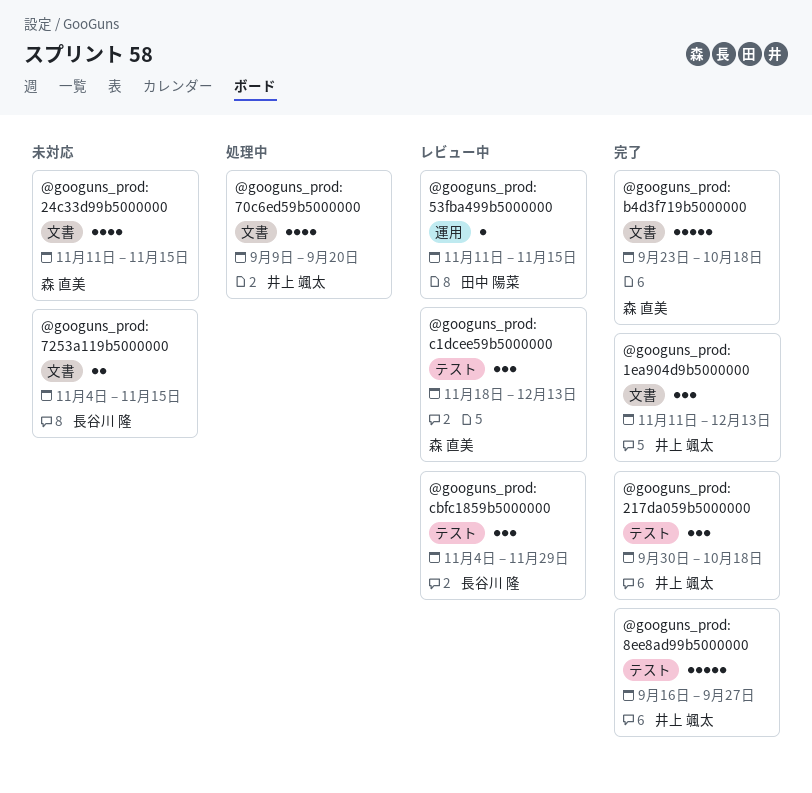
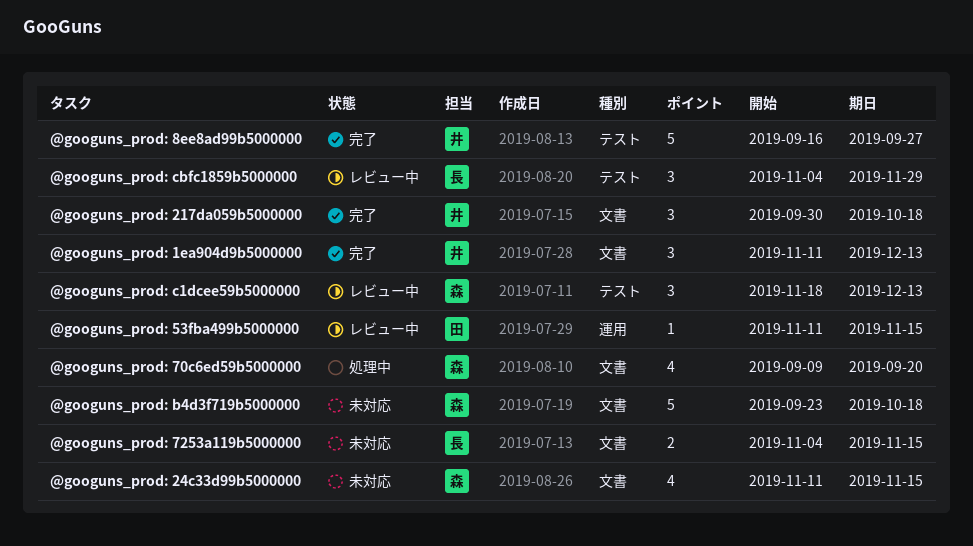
@googuns_prod: 217da059b5000000, label: テスト -> 文書
@googuns_prod: 70c6ed59b5000000, owner: 井上 颯太 -> 森 直美
@googuns_prod: b4d3f719b5000000, status: 完了 -> 未対応

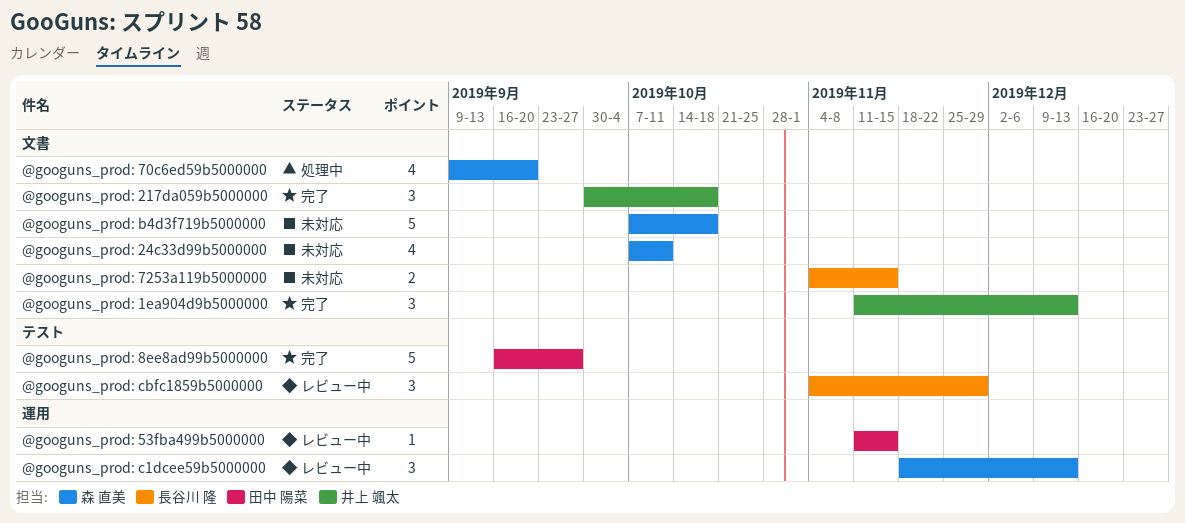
@googuns_prod: 24c33d99b5000000, start: Nov 11 -> Oct 7
@googuns_prod: 24c33d99b5000000, due: Nov 15 -> Oct 11
@googuns_prod: 8ee8ad99b5000000, owner: 井上 颯太 -> 田中 陽菜
@googuns_prod: b4d3f719b5000000, start: Sep 23 -> Oct 7
@googuns_prod: c1dcee59b5000000, label: テスト -> 運用

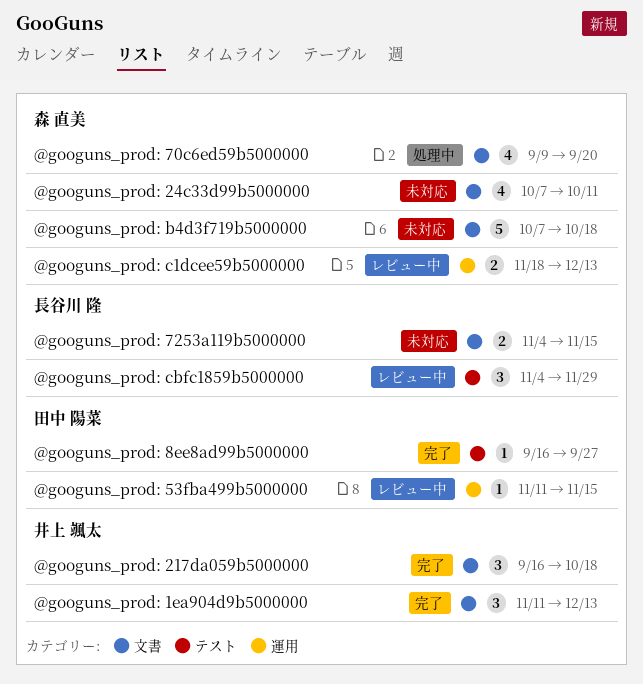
@googuns_prod: 217da059b5000000, start: Sep 30 -> Sep 16
@googuns_prod: 8ee8ad99b5000000, estimate: 5 -> 1
@googuns_prod: c1dcee59b5000000, estimate: 3 -> 2

